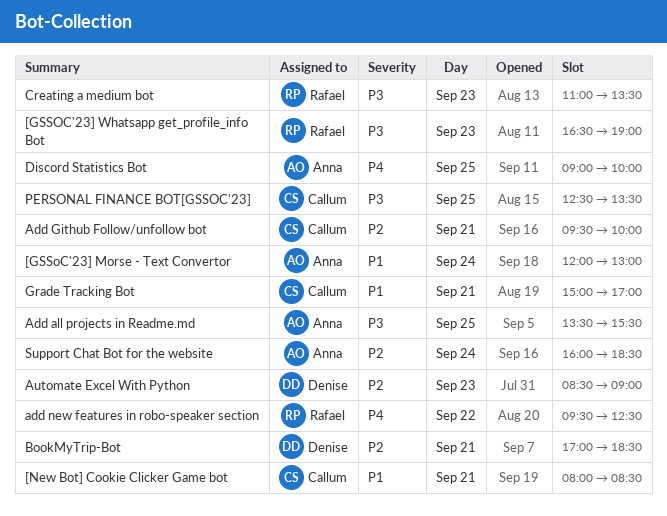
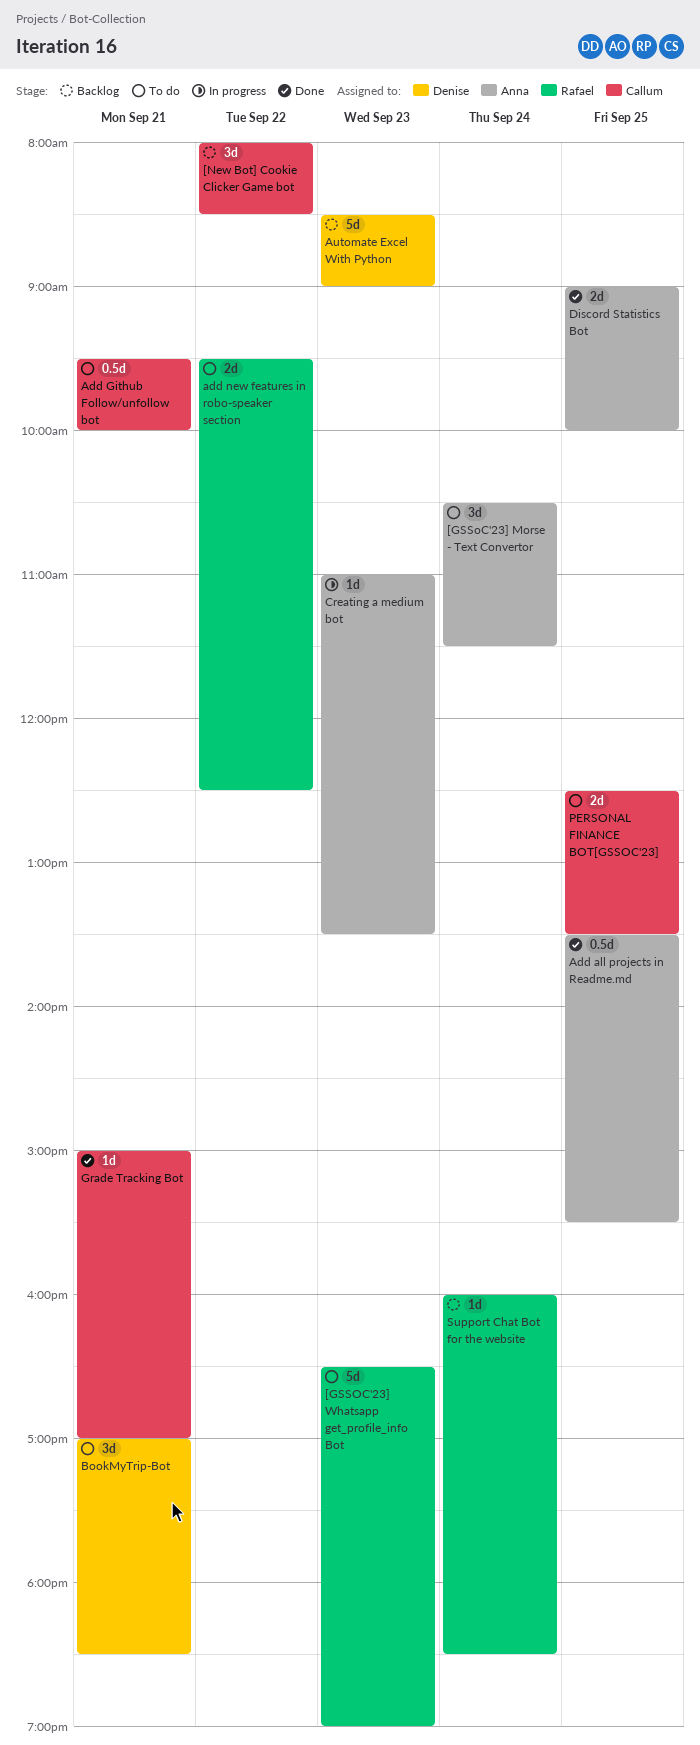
[GSSoC'23] Morse - Text Convertor, begins: 12:00 -> 10:30
[GSSoC'23] Morse - Text Convertor, ends: 13:00 -> 11:30
[New Bot] Cookie Clicker Game bot, day: Sep 21 -> Sep 22
Creating a medium bot, owner: Rafael -> Anna
Support Chat Bot for the website, owner: Anna -> Rafael

